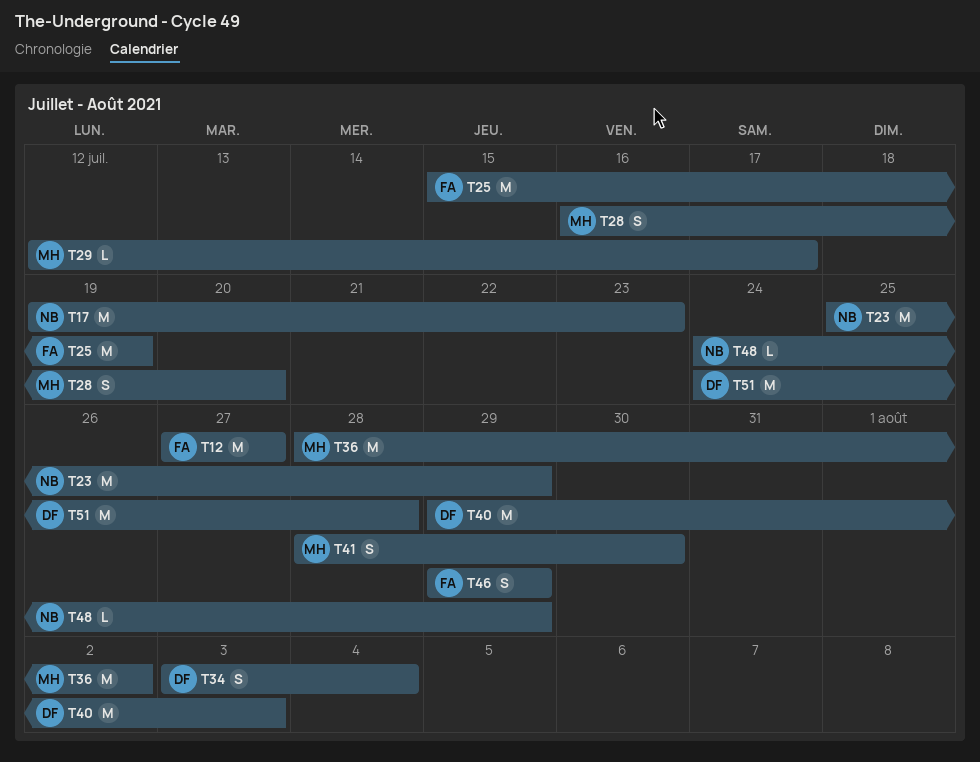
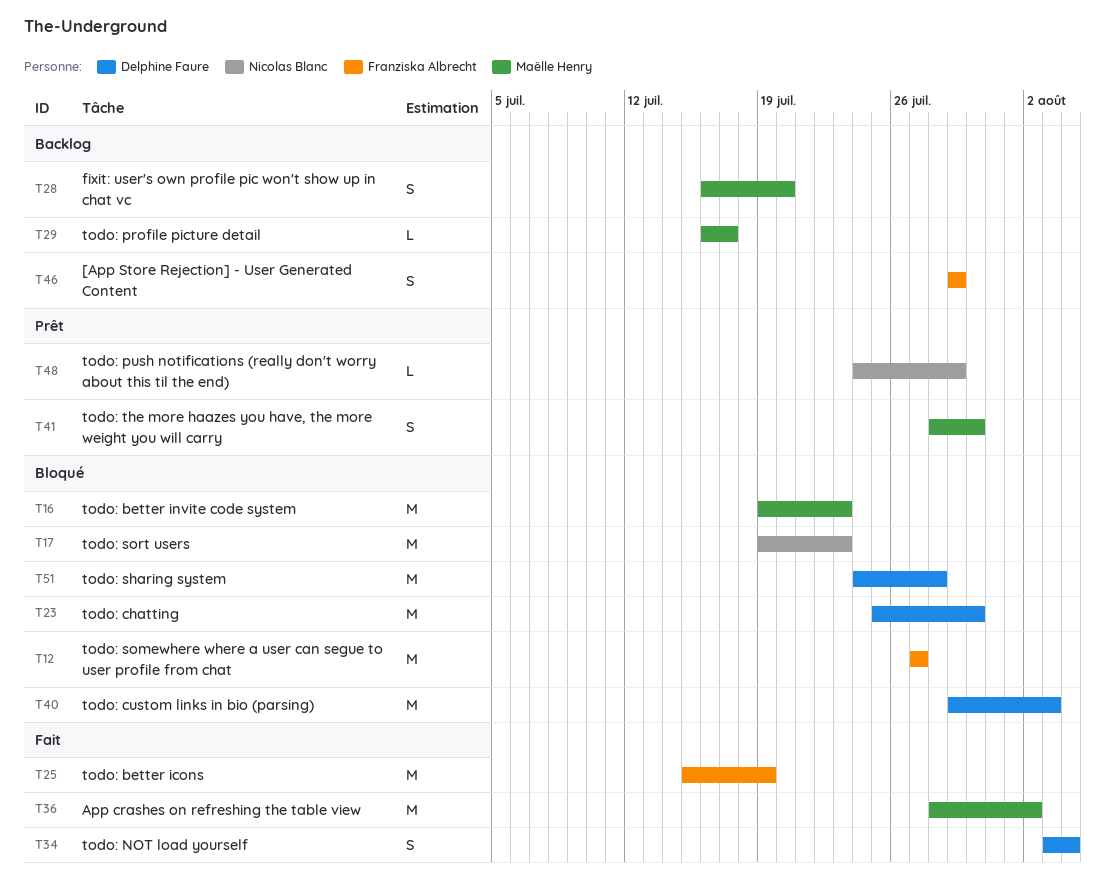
T16: none -> present
T23, owner: Nicolas Blanc -> Delphine Faure
T23, due: Jul 29 -> Jul 30
T29, start: Jul 12 -> Jul 16

